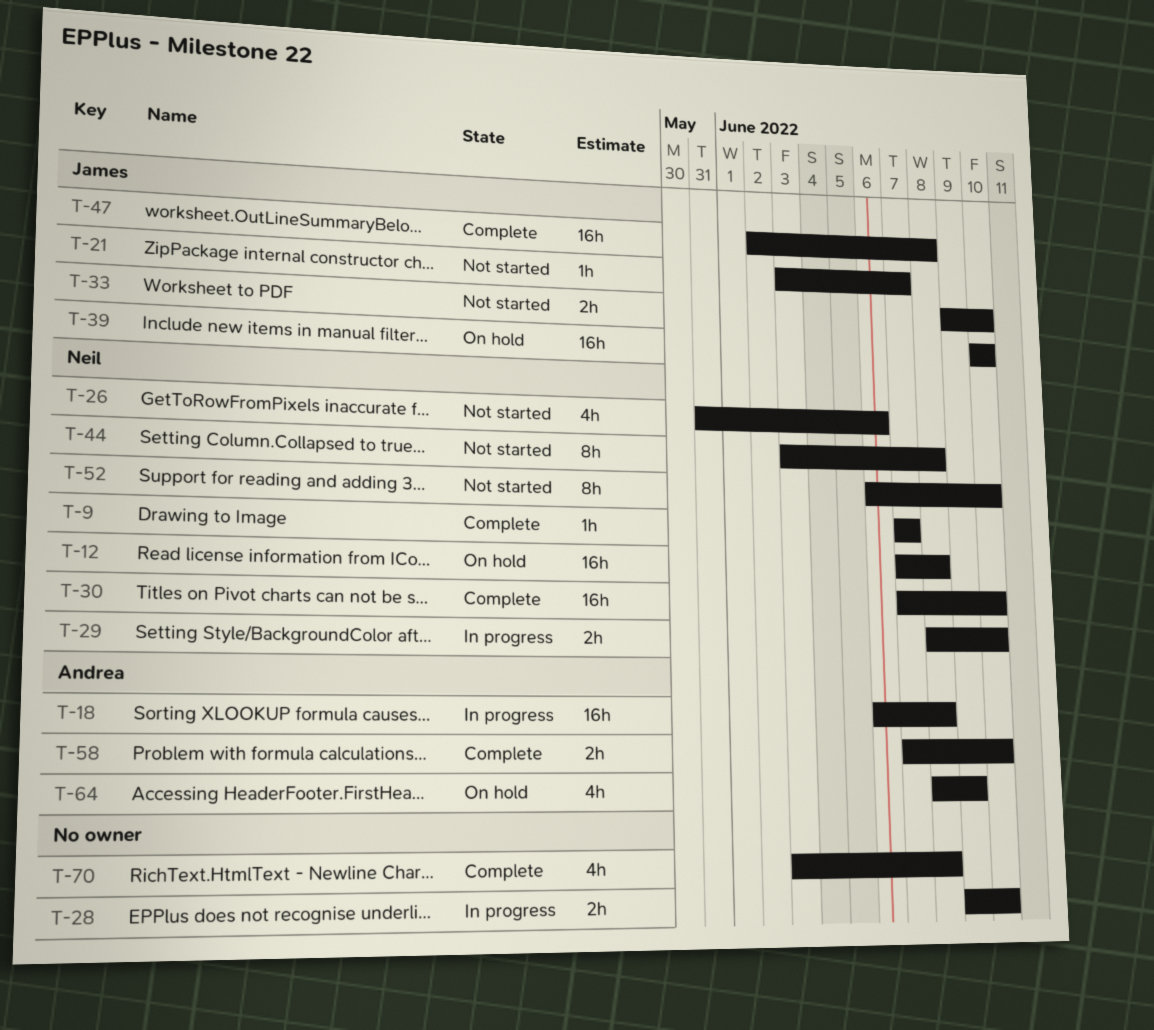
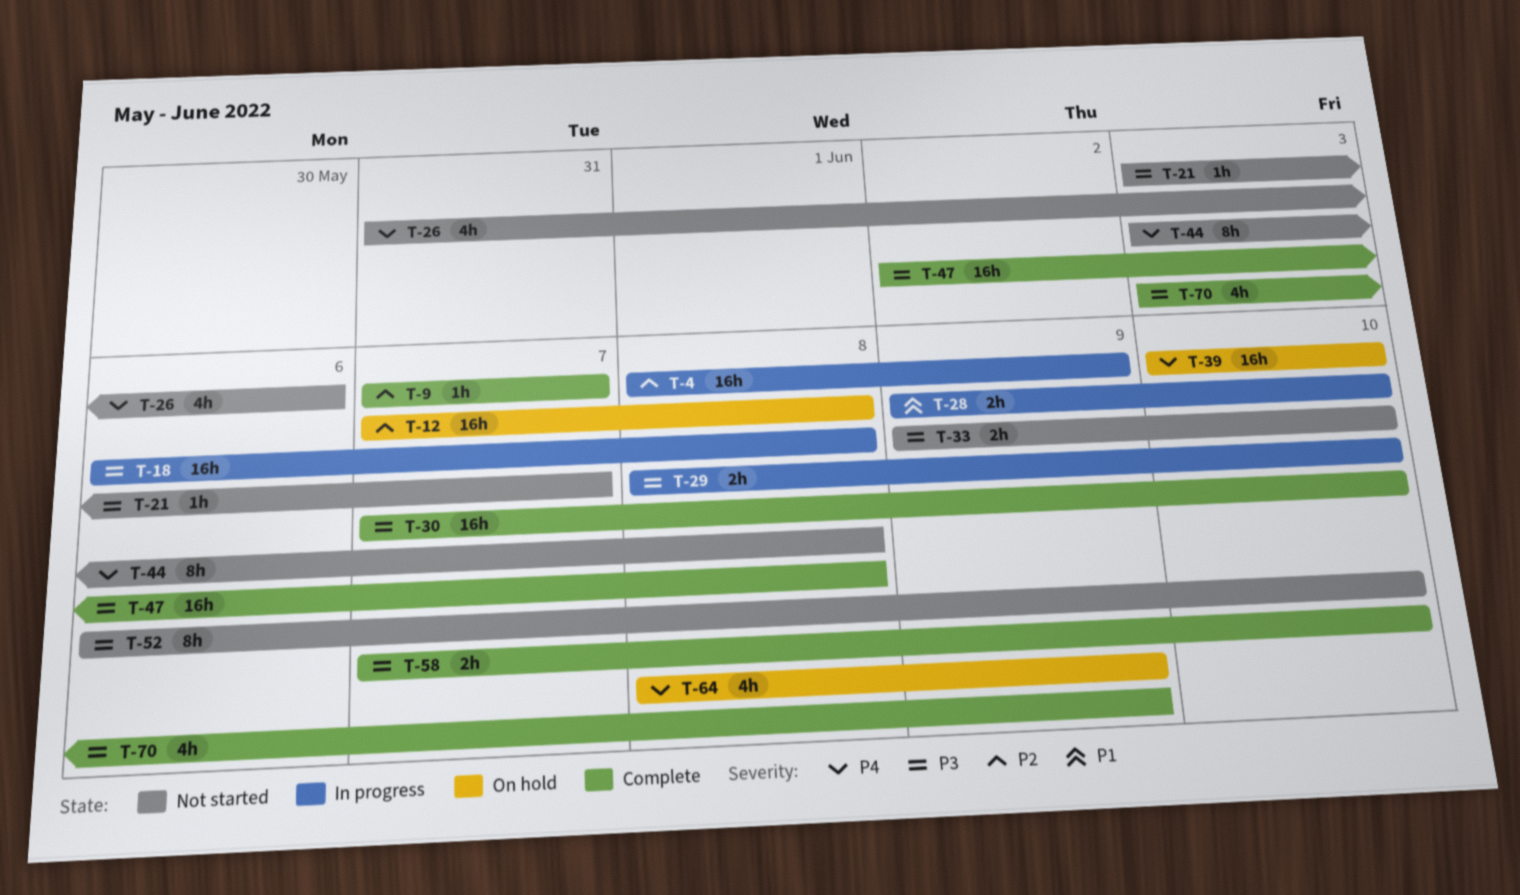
T-4: none -> present
T-70, due: Jun 8 -> Jun 9

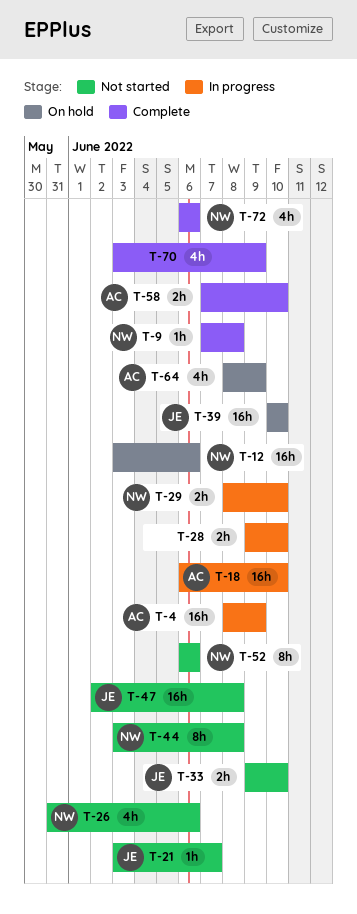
T-9, due: Jun 7 -> Jun 8
T-12, start: Jun 7 -> Jun 3
T-12, due: Jun 8 -> Jun 6
T-18, due: Jun 8 -> Jun 10
T-30: present -> none
T-47, status: Complete -> Not started
T-52, due: Jun 10 -> Jun 6
T-72: none -> present

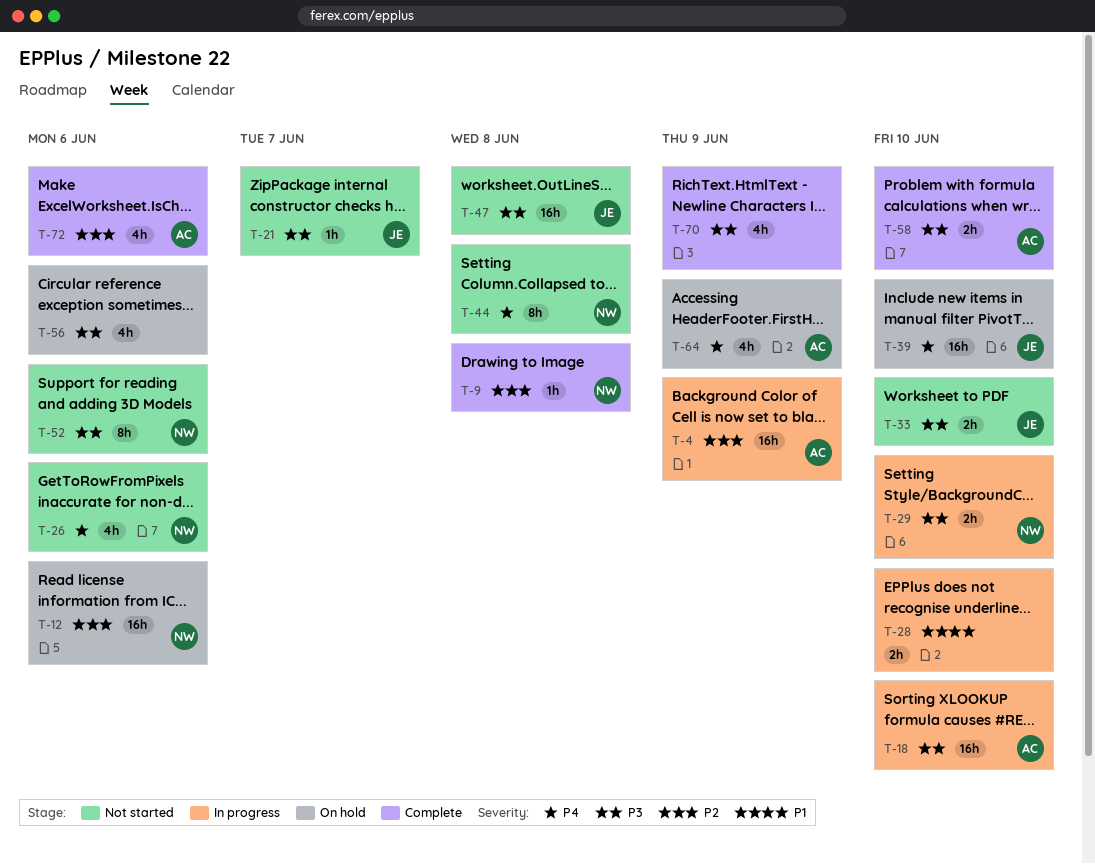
T-56: none -> present
T-72, owner: NW -> AC

